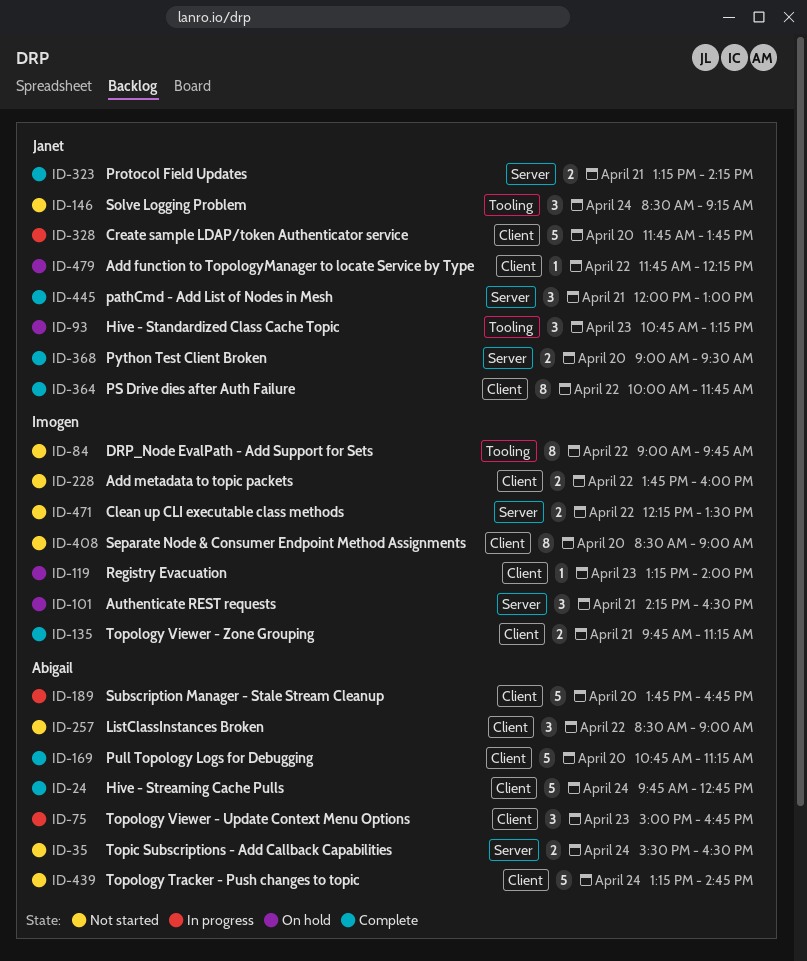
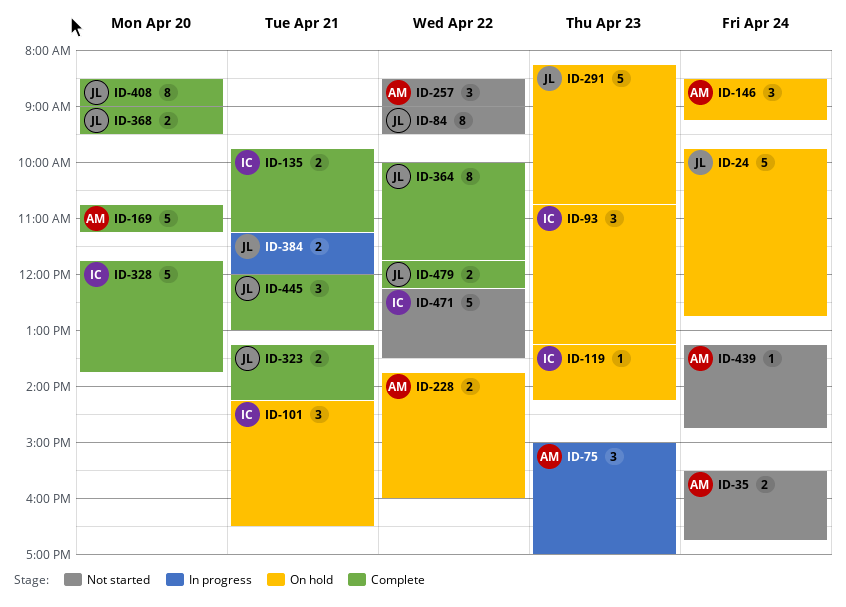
ID-24, status: Complete -> On hold
ID-24, owner: Abigail -> Janet
ID-35, ends: 16:30 -> 16:45
ID-75, ends: 16:45 -> 17:00
ID-84, owner: Imogen -> Janet
ID-84, ends: 09:45 -> 09:30
ID-93, owner: Janet -> Imogen
ID-119, ends: 14:00 -> 14:15
ID-146, status: Not started -> On hold
ID-146, owner: Janet -> Abigail
ID-189: present -> none
ID-228, status: Not started -> On hold
ID-228, owner: Imogen -> Abigail
ID-291: none -> present
ID-328, status: In progress -> Complete
ID-328, owner: Janet -> Imogen
ID-384: none -> present
ID-408, status: Not started -> Complete
ID-408, owner: Imogen -> Janet
ID-439, estimate: 5 -> 1
ID-471, estimate: 2 -> 5
ID-479, status: On hold -> Complete
ID-479, estimate: 1 -> 2

